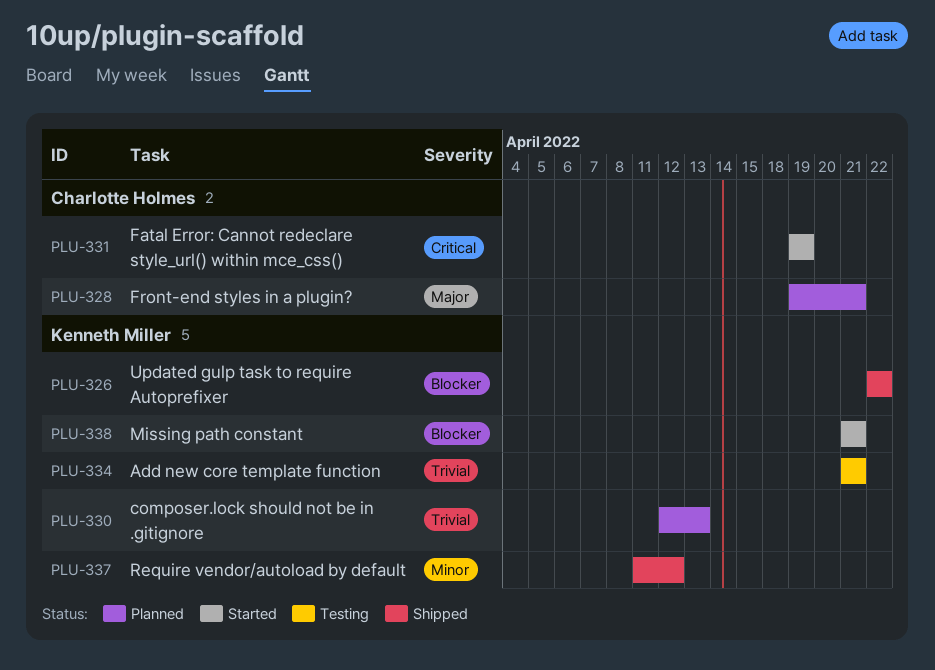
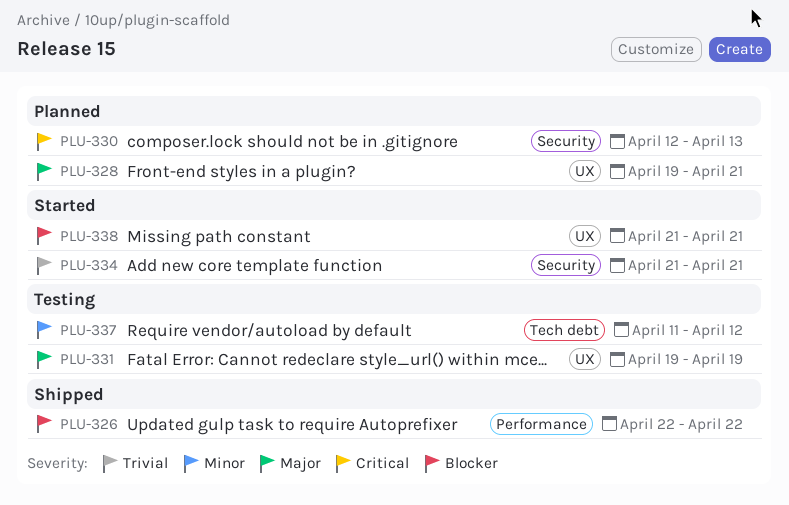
PLU-330, priority: Trivial -> Critical
PLU-331, status: Started -> Testing
PLU-331, priority: Critical -> Major
PLU-334, status: Testing -> Started
PLU-337, status: Shipped -> Testing

